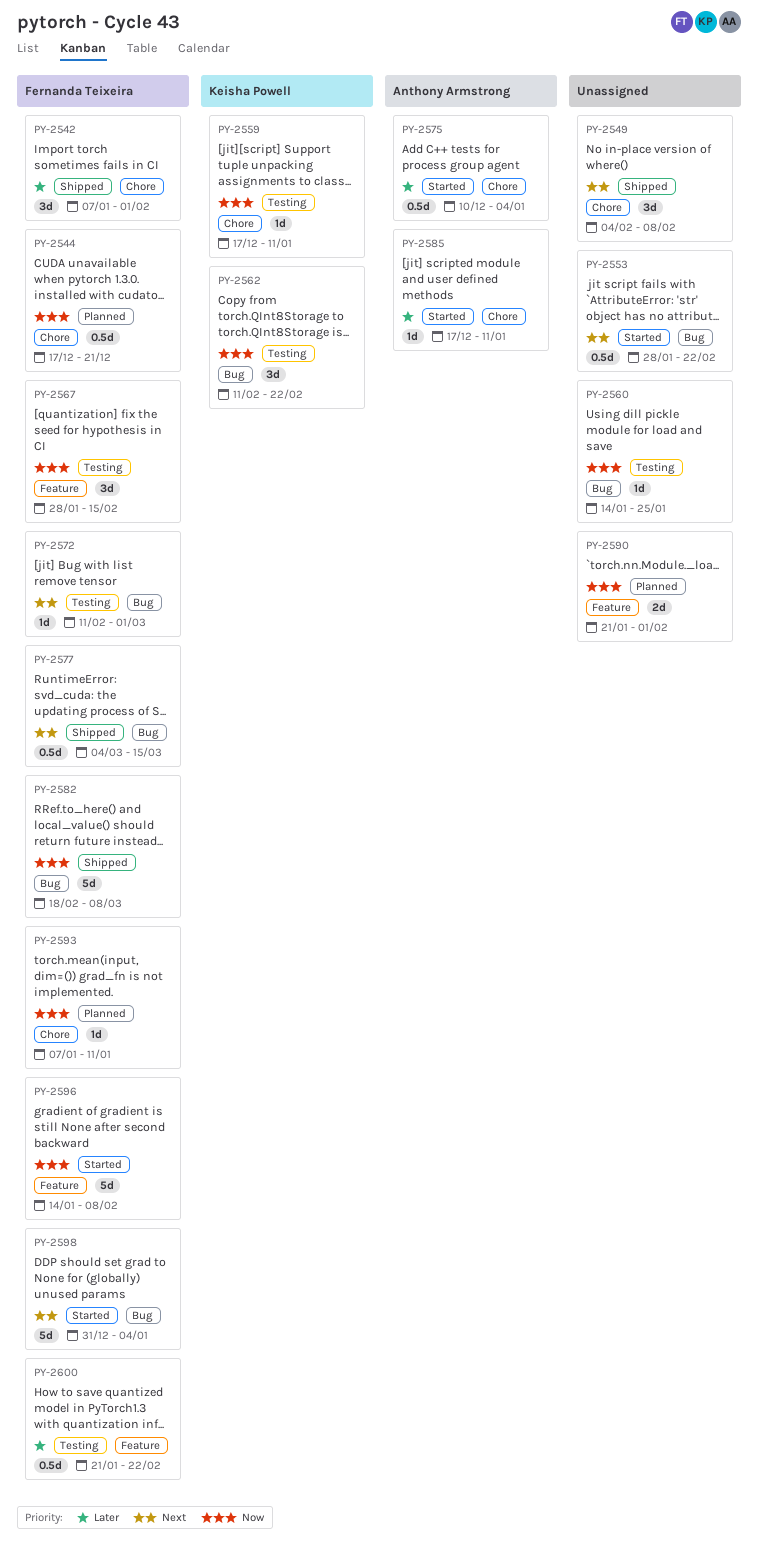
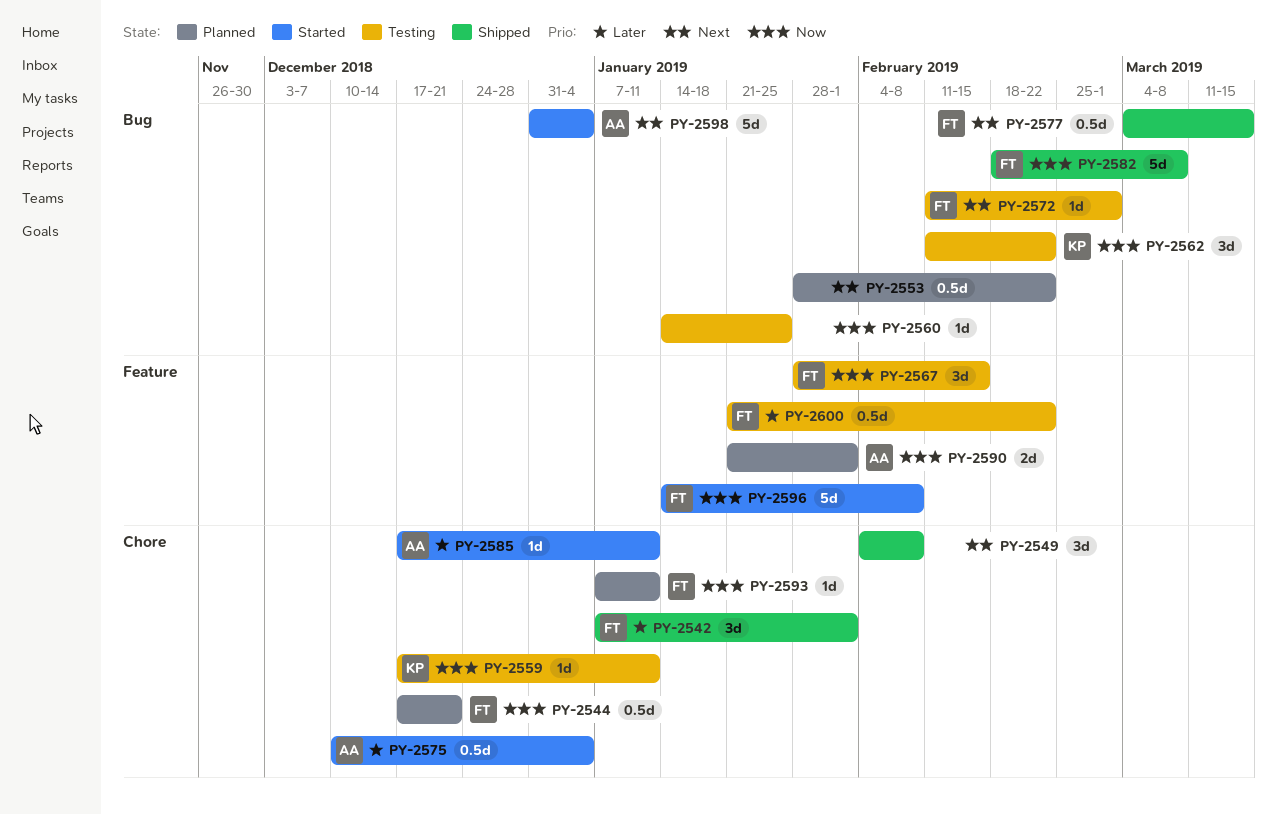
PY-2553, status: Started -> Planned
PY-2590, owner: none -> Anthony Armstrong
PY-2598, owner: Fernanda Teixeira -> Anthony Armstrong

